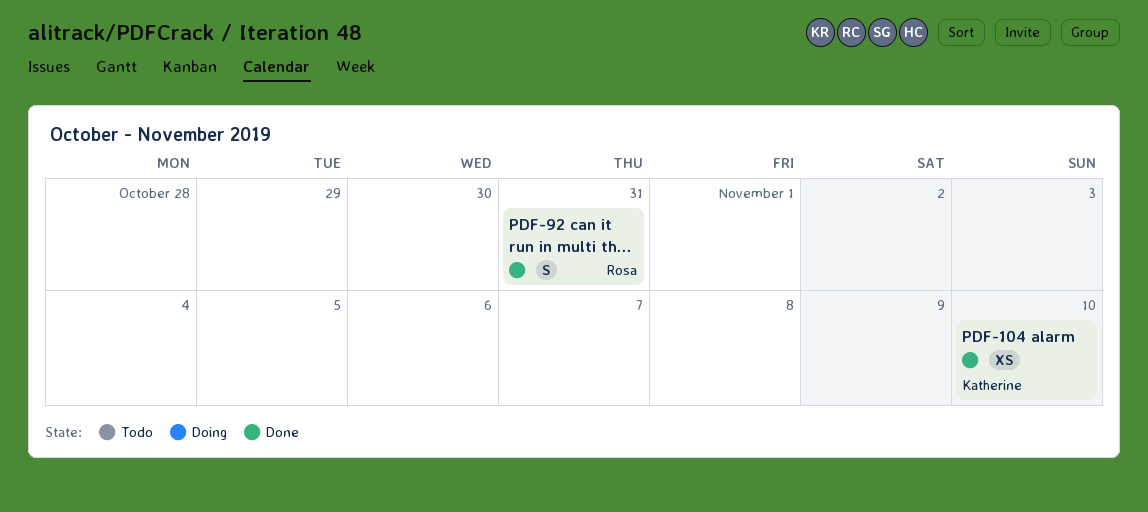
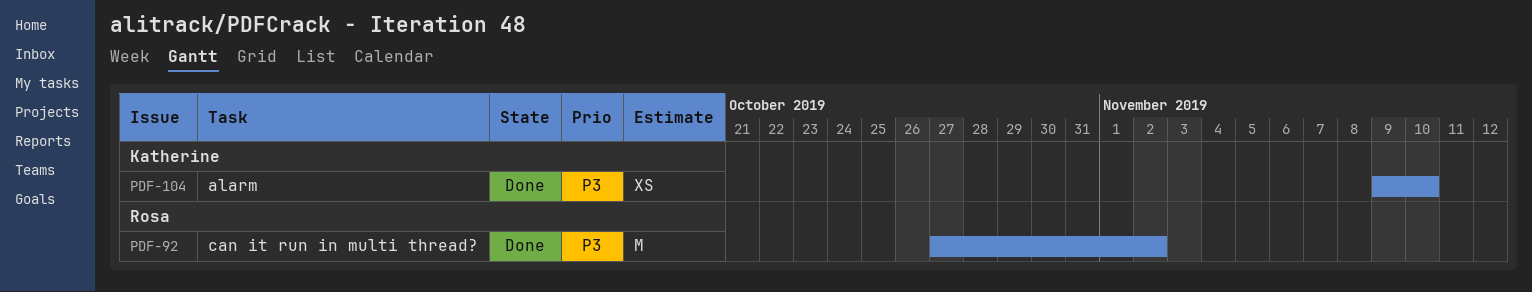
PDF-92, estimate: S -> M
PDF-92, due: Oct 31 -> Nov 2

